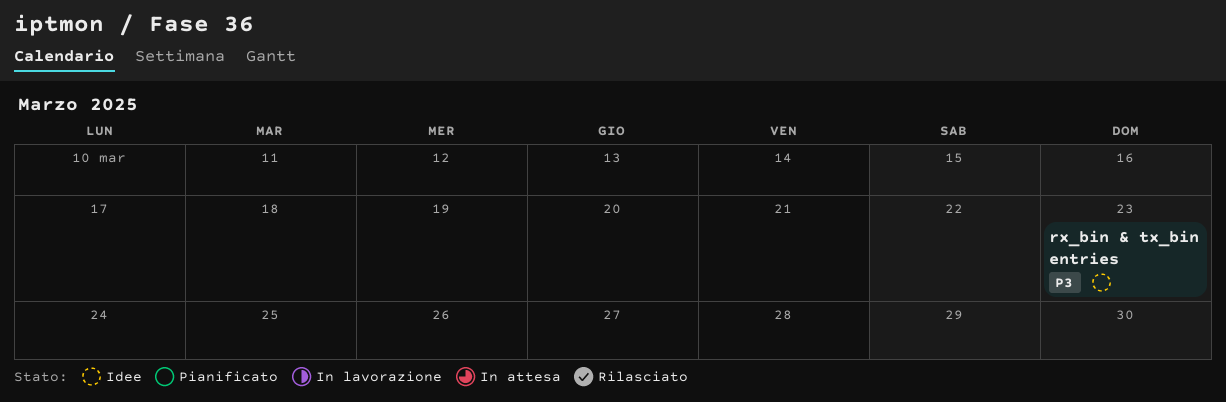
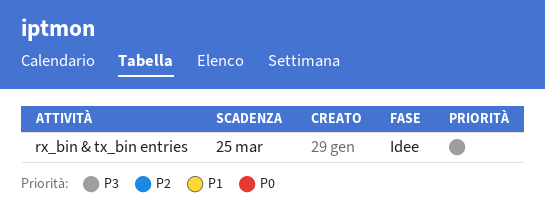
rx_bin & tx_bin entries, due: Mar 23 -> Mar 25

